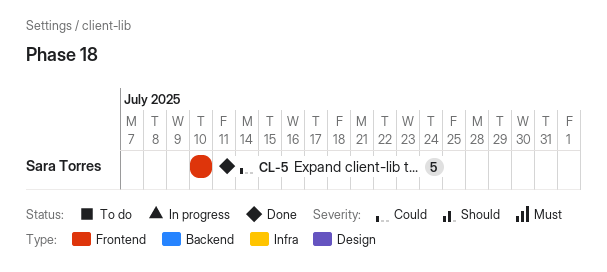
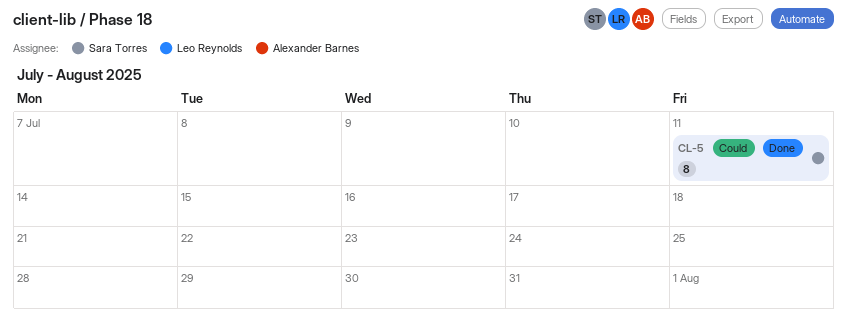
CL-5, estimate: 5 -> 8
CL-5, due: Jul 10 -> Jul 11

